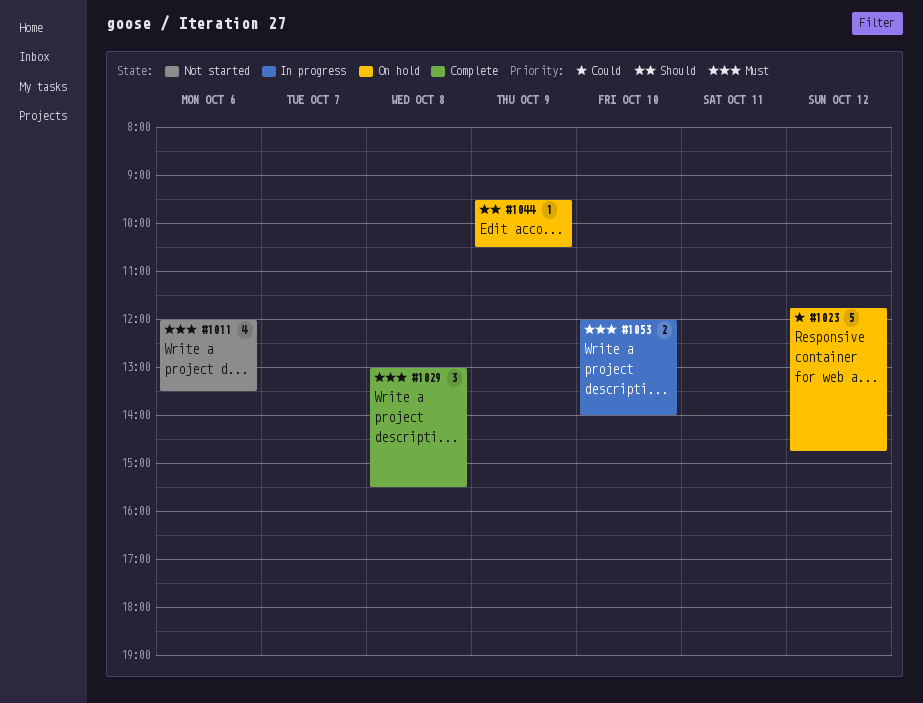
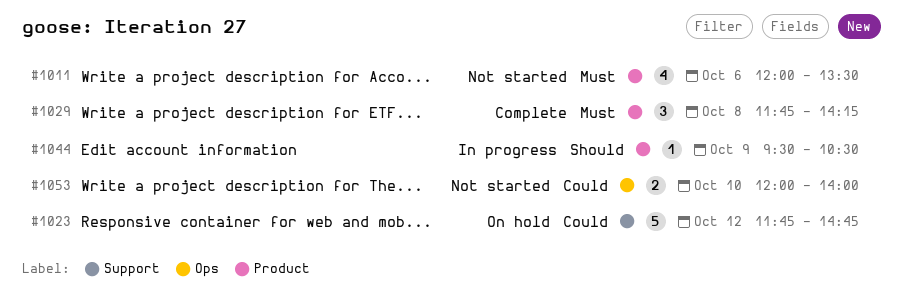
#1029, begins: 13:00 -> 11:45
#1029, ends: 15:30 -> 14:15
#1044, status: On hold -> In progress
#1053, status: In progress -> Not started
#1053, priority: Must -> Could

